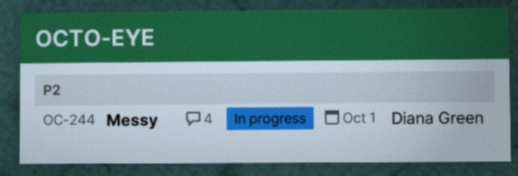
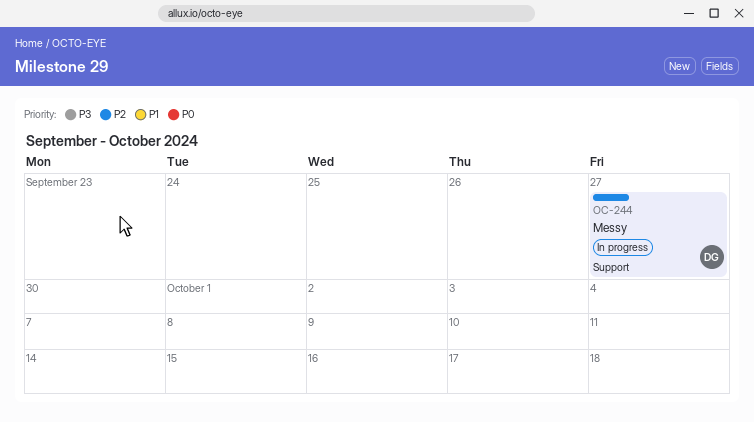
OC-244, due: Oct 1 -> Sep 27

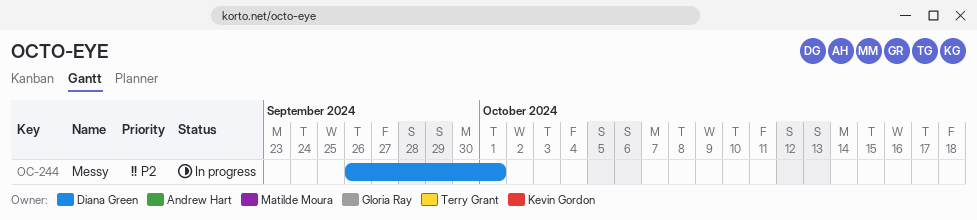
OC-244, due: Sep 27 -> Oct 1

